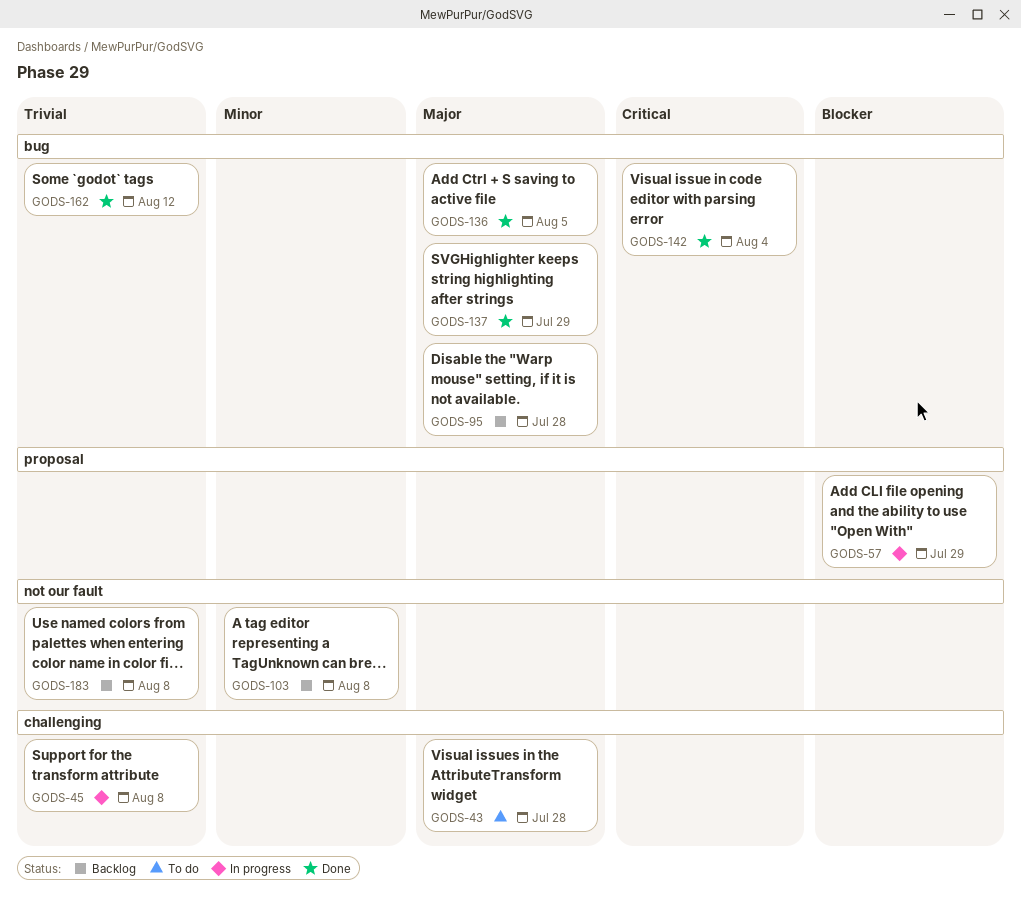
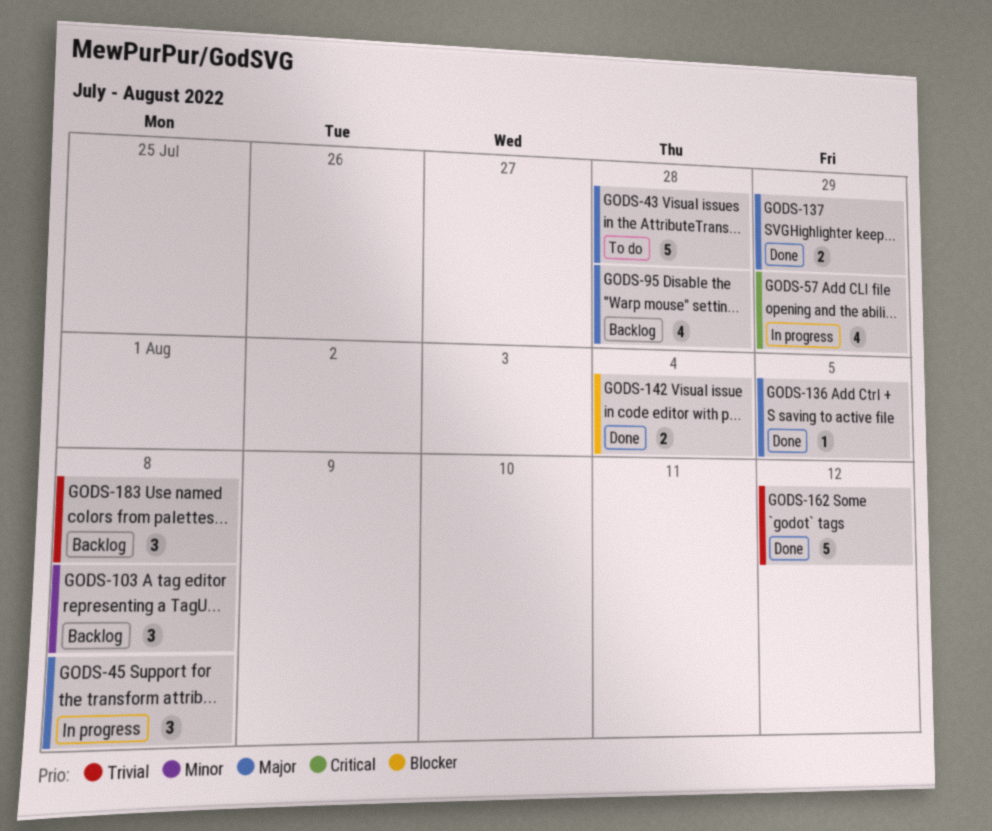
GODS-45, priority: Trivial -> Major
GODS-57, priority: Blocker -> Critical
GODS-142, priority: Critical -> Blocker

